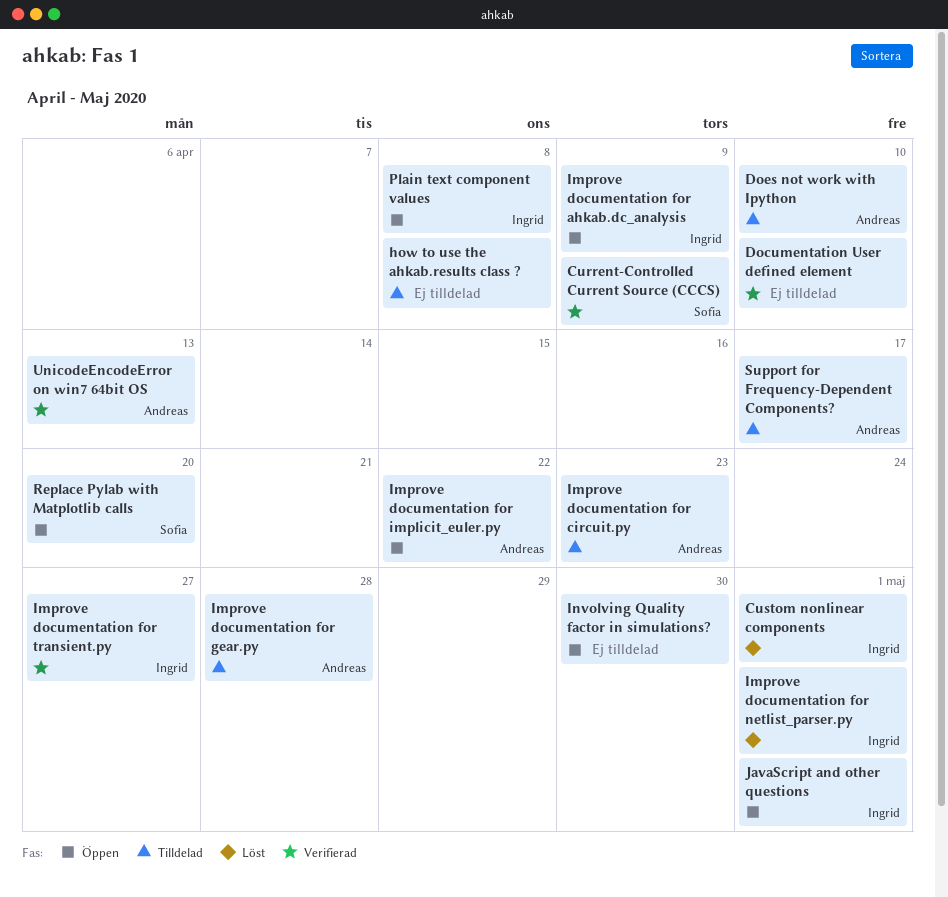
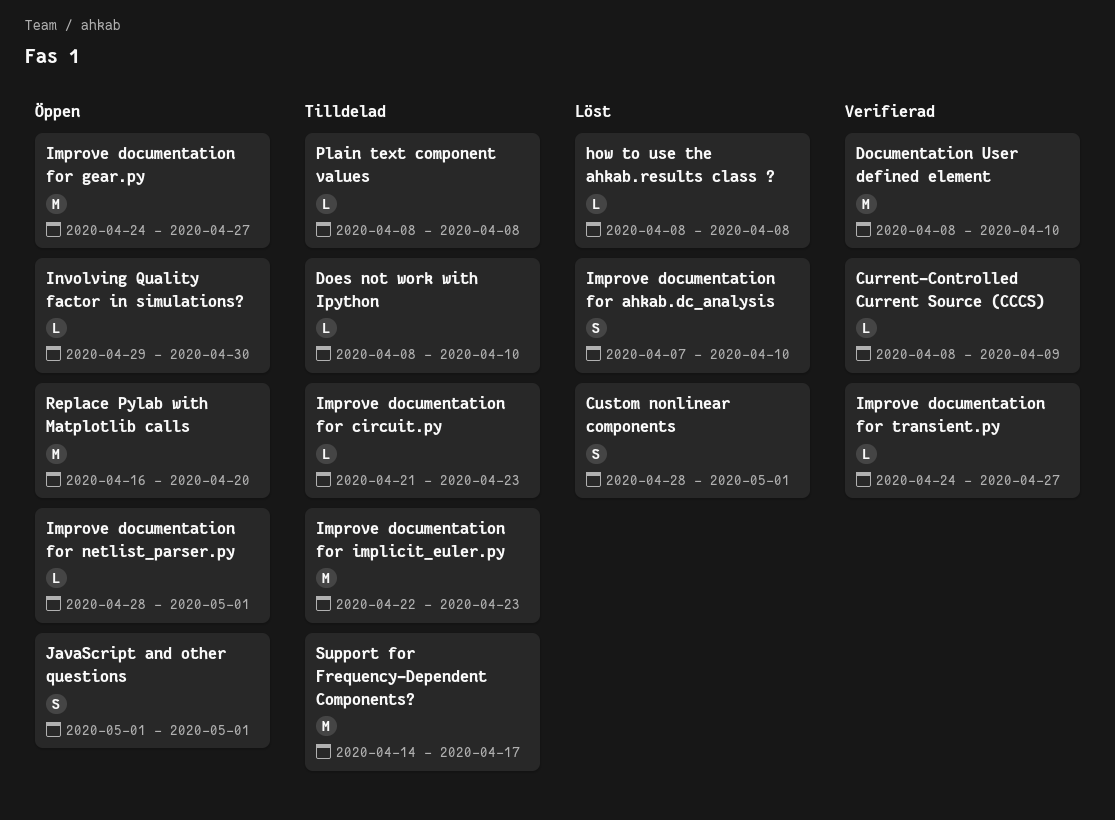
how to use the ahkab.results class ?, status: Tilldelad -> Löst
Improve documentation for ahkab.dc_analysis, status: Öppen -> Löst
Improve documentation for ahkab.dc_analysis, due: Apr 9 -> Apr 10
Improve documentation for gear.py, status: Tilldelad -> Öppen
Improve documentation for gear.py, due: Apr 28 -> Apr 27
Improve documentation for implicit_euler.py, status: Öppen -> Tilldelad
Improve documentation for implicit_euler.py, due: Apr 22 -> Apr 23
Improve documentation for netlist_parser.py, status: Löst -> Öppen
Plain text component values, status: Öppen -> Tilldelad
UnicodeEncodeError on win7 64bit OS: present -> none

